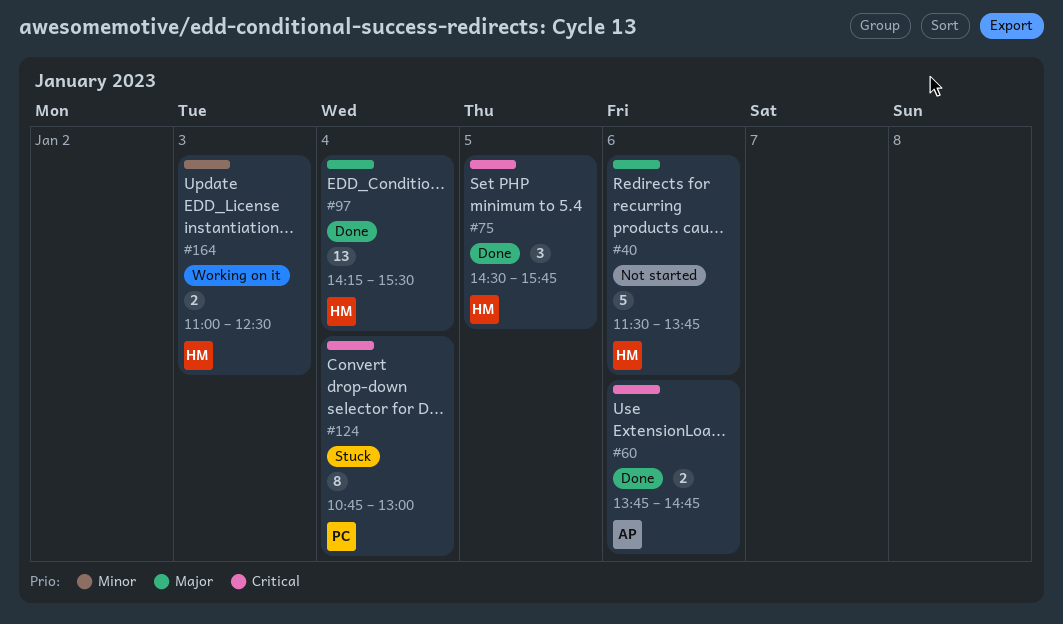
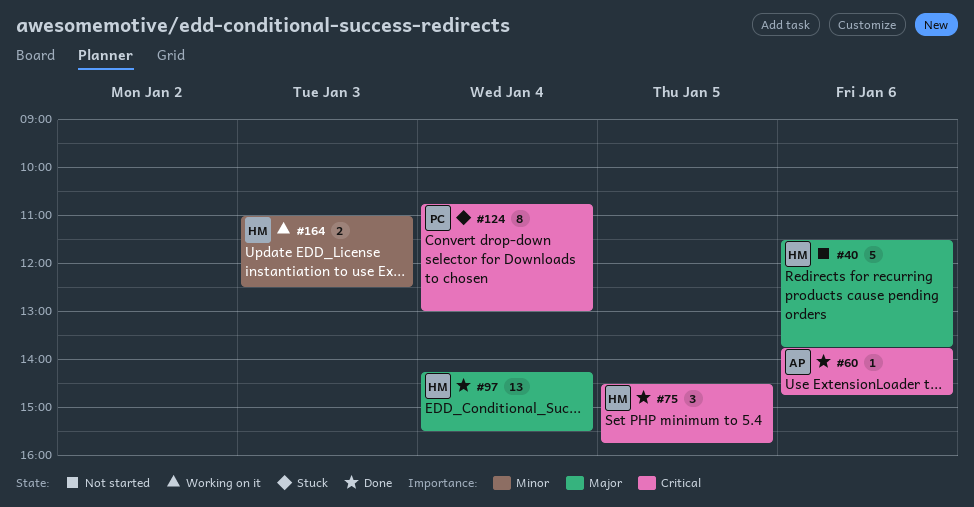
#60, estimate: 2 -> 1

